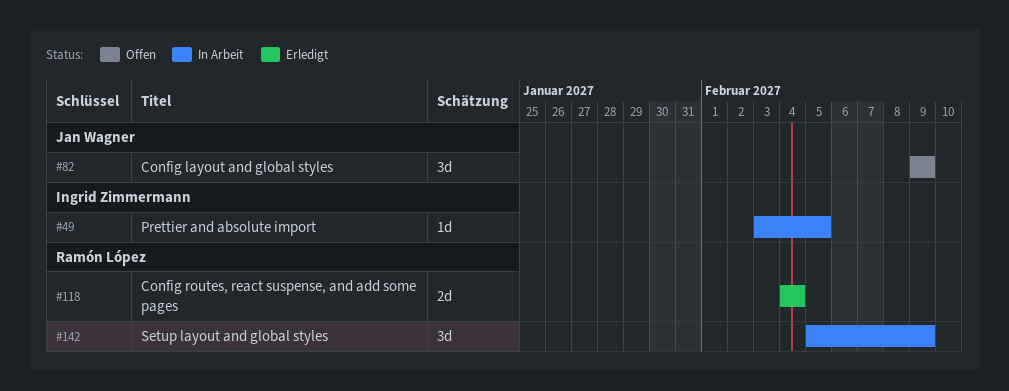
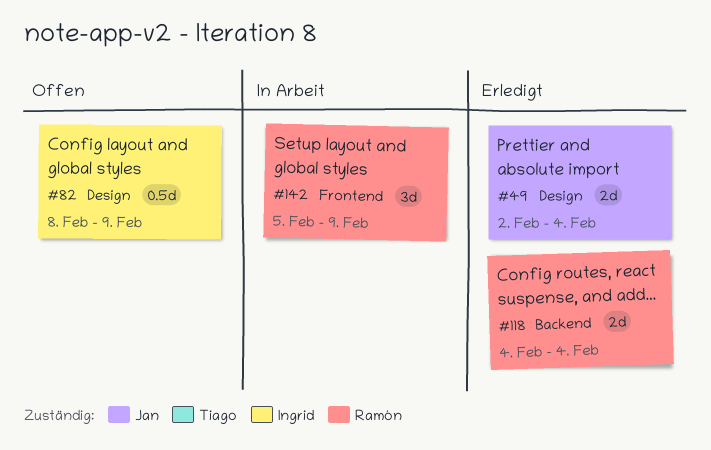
#49, status: In Arbeit -> Erledigt
#49, owner: Ingrid Zimmermann -> Jan Wagner
#49, estimate: 1d -> 2d
#49, start: Feb 3 -> Feb 2
#49, due: Feb 5 -> Feb 4
#82, owner: Jan Wagner -> Ingrid Zimmermann
#82, estimate: 3d -> 0.5d
#82, start: Feb 9 -> Feb 8

